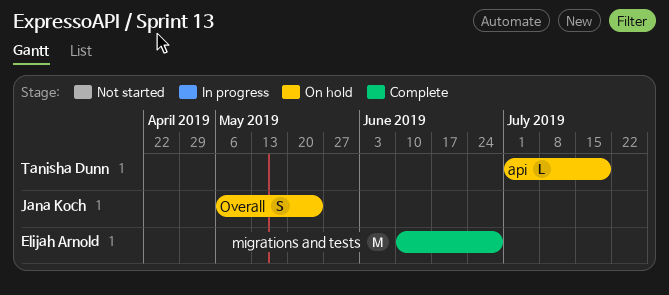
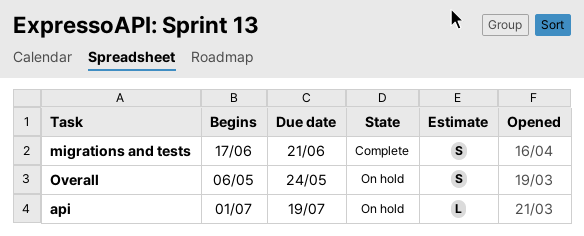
migrations and tests, estimate: M -> S
migrations and tests, start: Jun 10 -> Jun 17
migrations and tests, due: Jun 28 -> Jun 21

